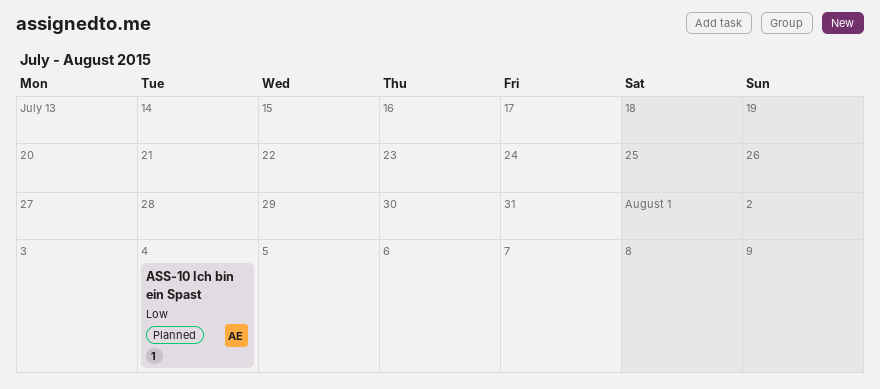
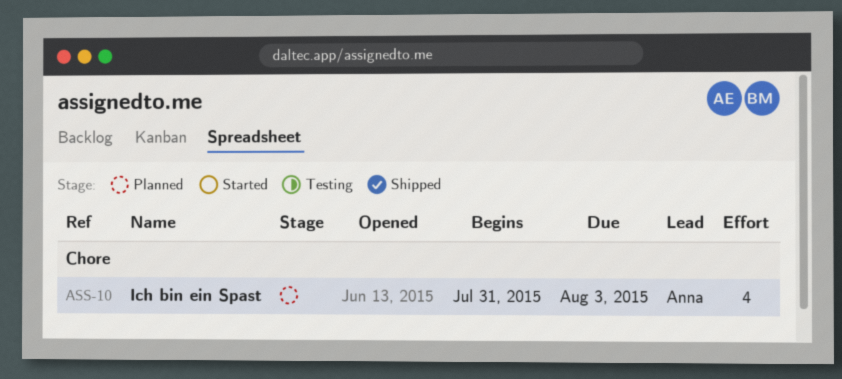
ASS-10, estimate: 1 -> 4
ASS-10, due: Aug 4 -> Aug 3

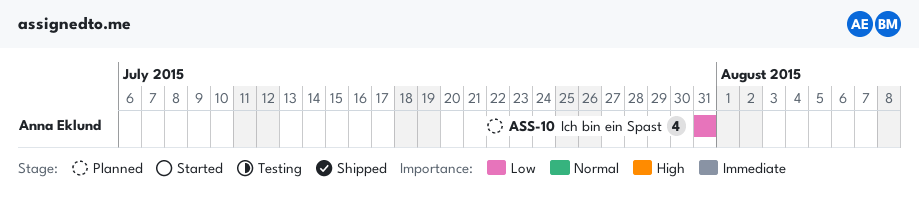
ASS-10, due: Aug 3 -> Jul 31

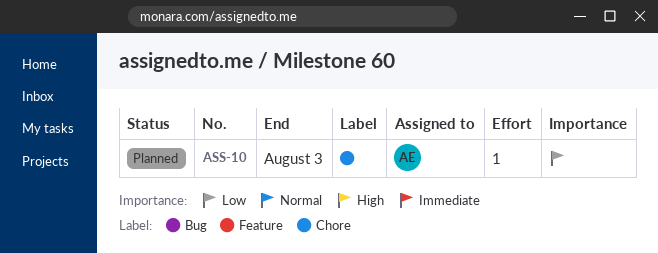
ASS-10, estimate: 4 -> 1
ASS-10, due: Jul 31 -> Aug 3

